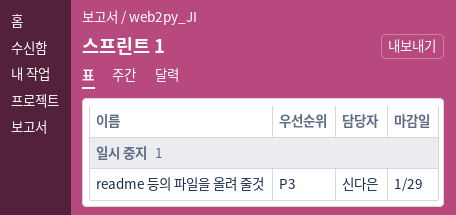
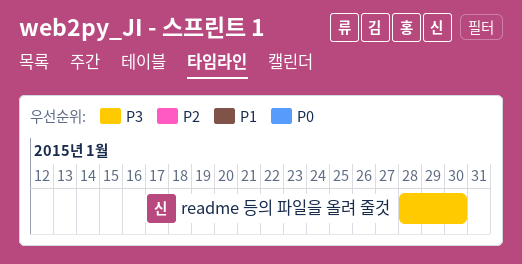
readme 등의 파일을 올려 줄것, due: Jan 29 -> Jan 30

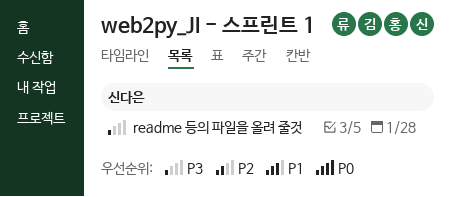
readme 등의 파일을 올려 줄것, due: Jan 30 -> Jan 28

